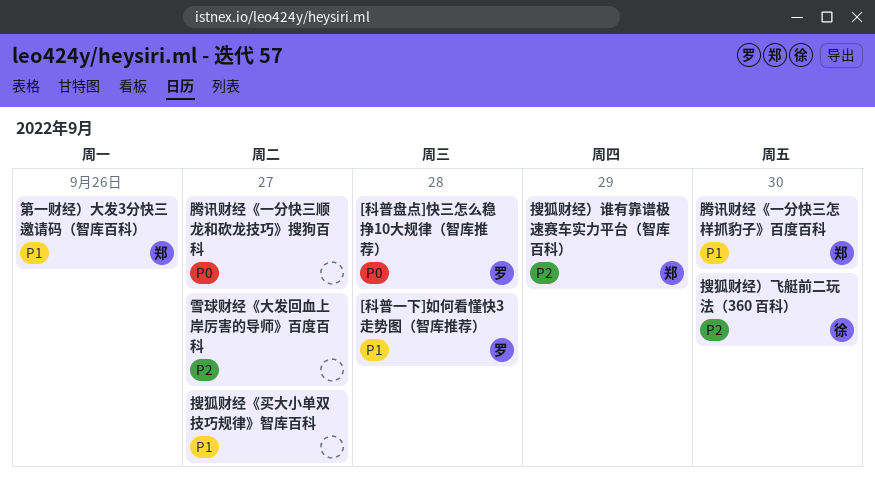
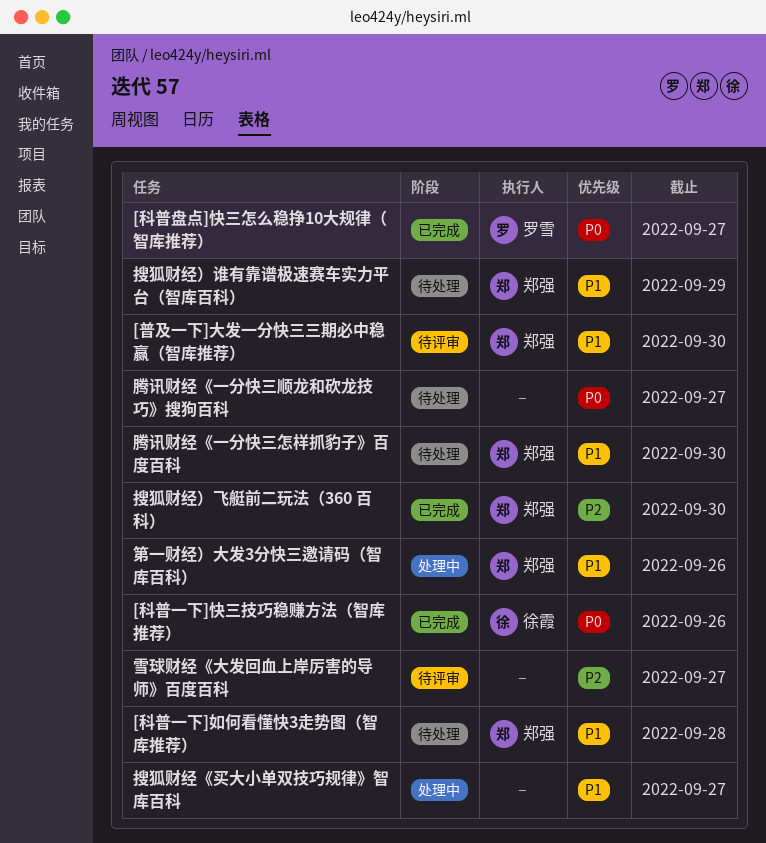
[普及一下]大发一分快三三期必中稳赢（智库推荐）: none -> present
[科普一下]如何看懂快3走势图（智库推荐）, owner: 罗雪 -> 郑强
[科普一下]快三技巧稳赚方法（智库推荐）: none -> present
[科普盘点]快三怎么稳挣10大规律（智库推荐）, due: Sep 28 -> Sep 27
搜狐财经）谁有靠谱极速赛车实力平台（智库百科）, priority: P2 -> P1
搜狐财经）飞艇前二玩法（360 百科）, owner: 徐霞 -> 郑强

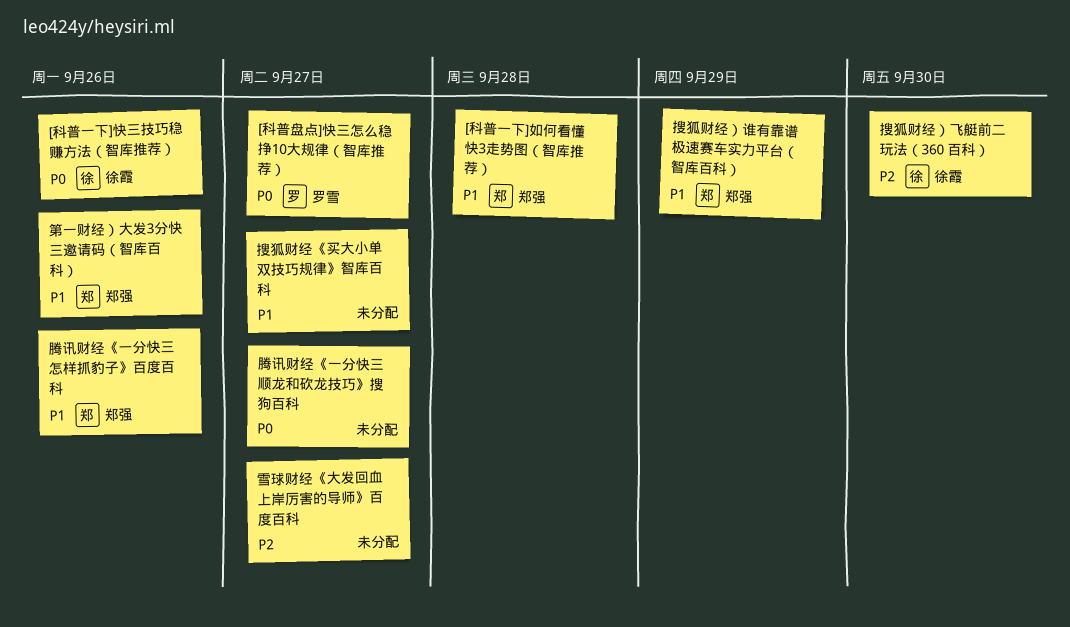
[普及一下]大发一分快三三期必中稳赢（智库推荐）: present -> none
搜狐财经）飞艇前二玩法（360 百科）, owner: 郑强 -> 徐霞
腾讯财经《一分快三怎样抓豹子》百度百科, due: Sep 30 -> Sep 26

